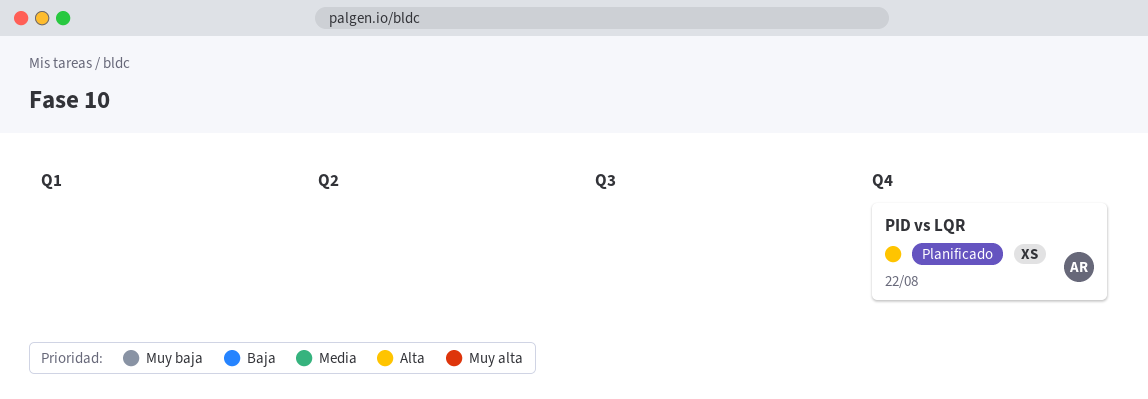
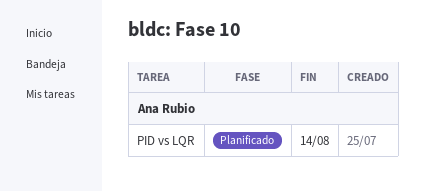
PID vs LQR, due: Aug 22 -> Aug 14

